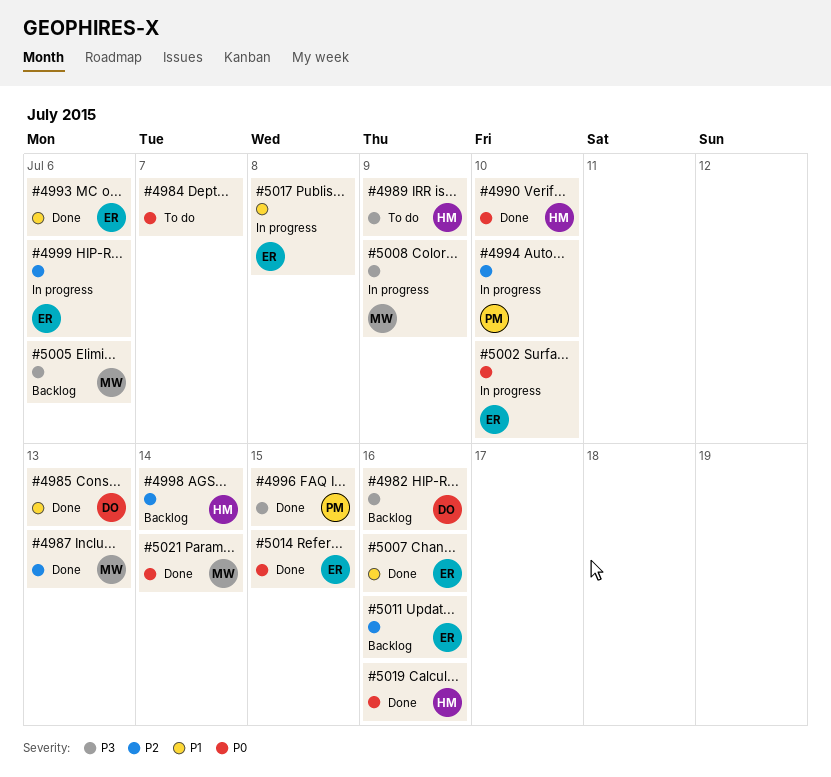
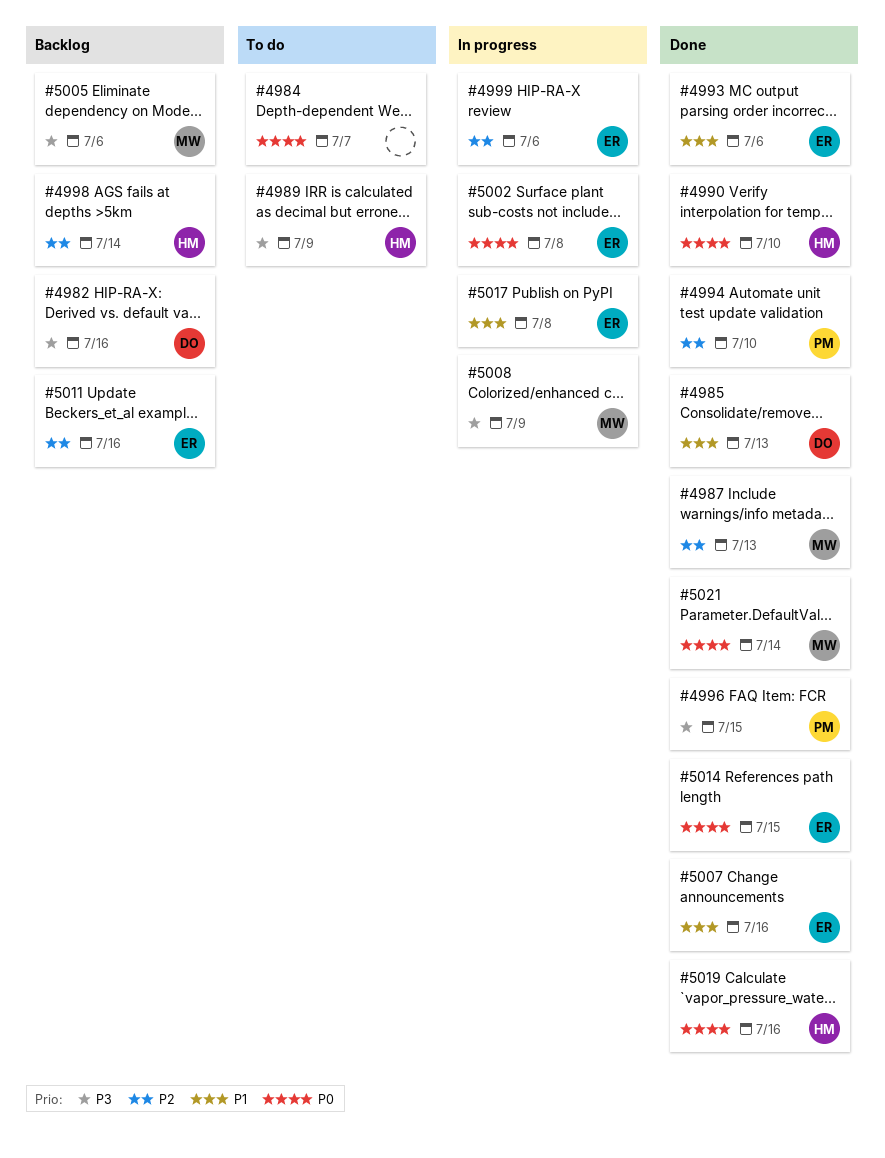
#4994, status: In progress -> Done
#5002, due: Jul 10 -> Jul 8

